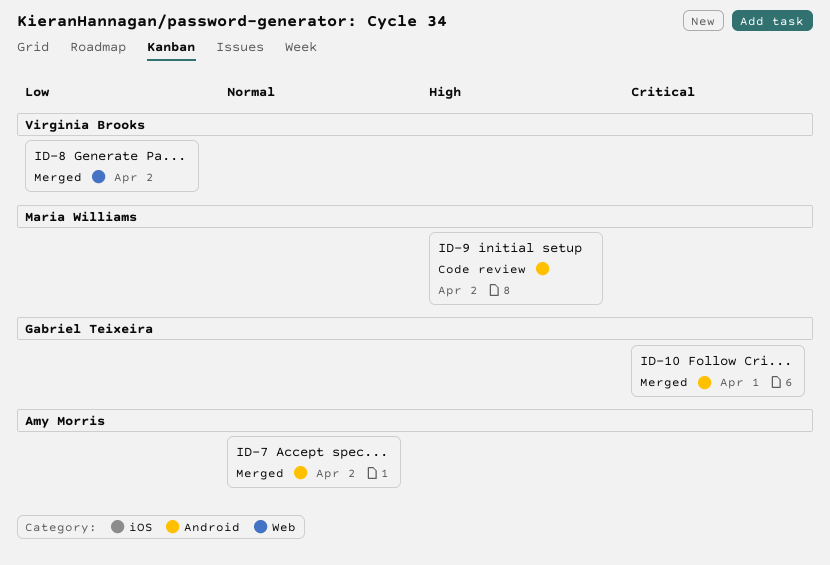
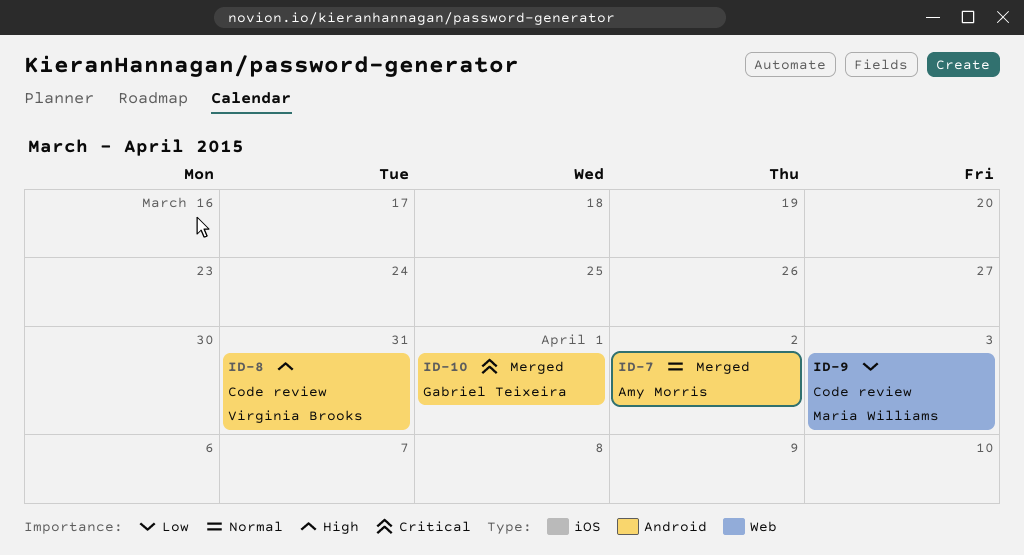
ID-8, status: Merged -> Code review
ID-8, priority: Low -> High
ID-8, label: Web -> Android
ID-8, due: Apr 2 -> Mar 31
ID-9, priority: High -> Low
ID-9, label: Android -> Web
ID-9, due: Apr 2 -> Apr 3

